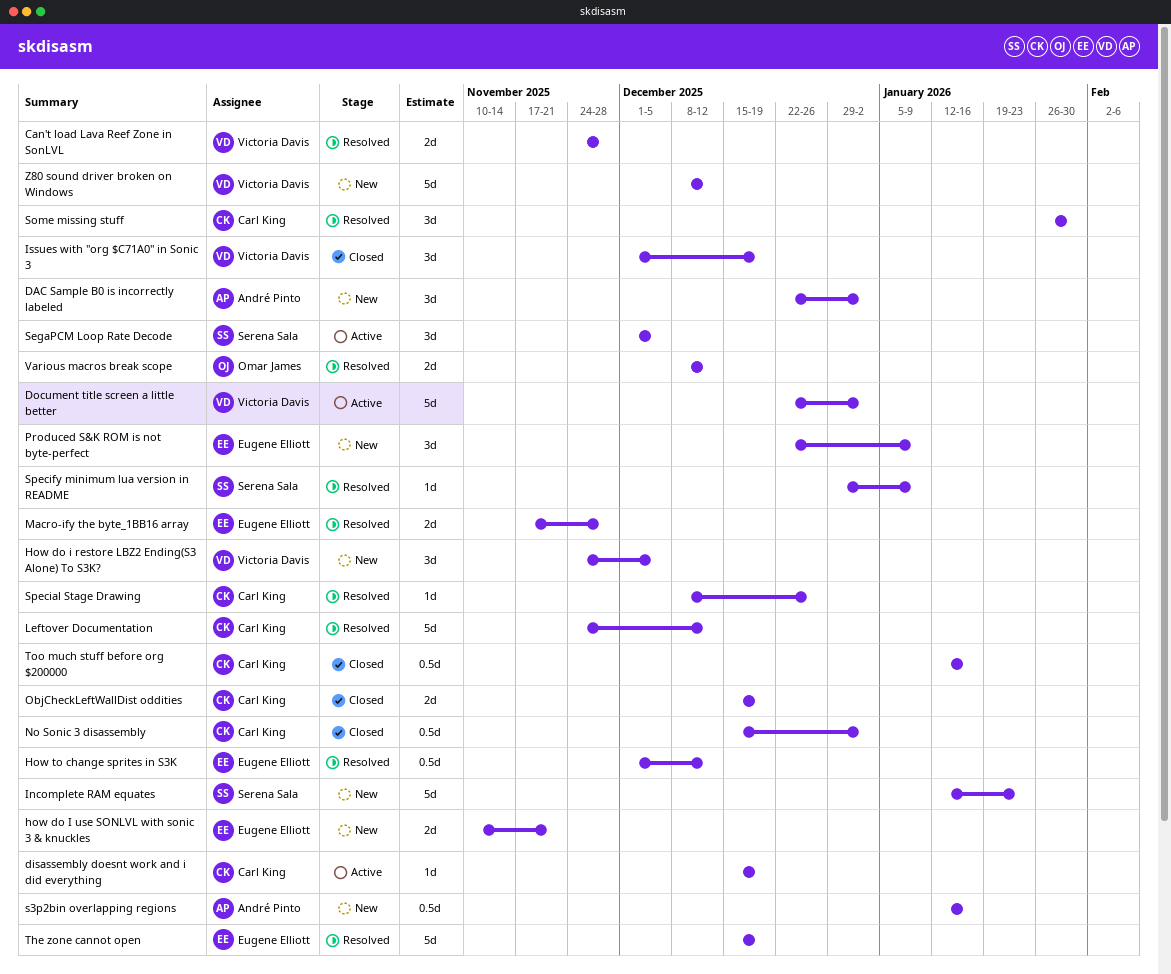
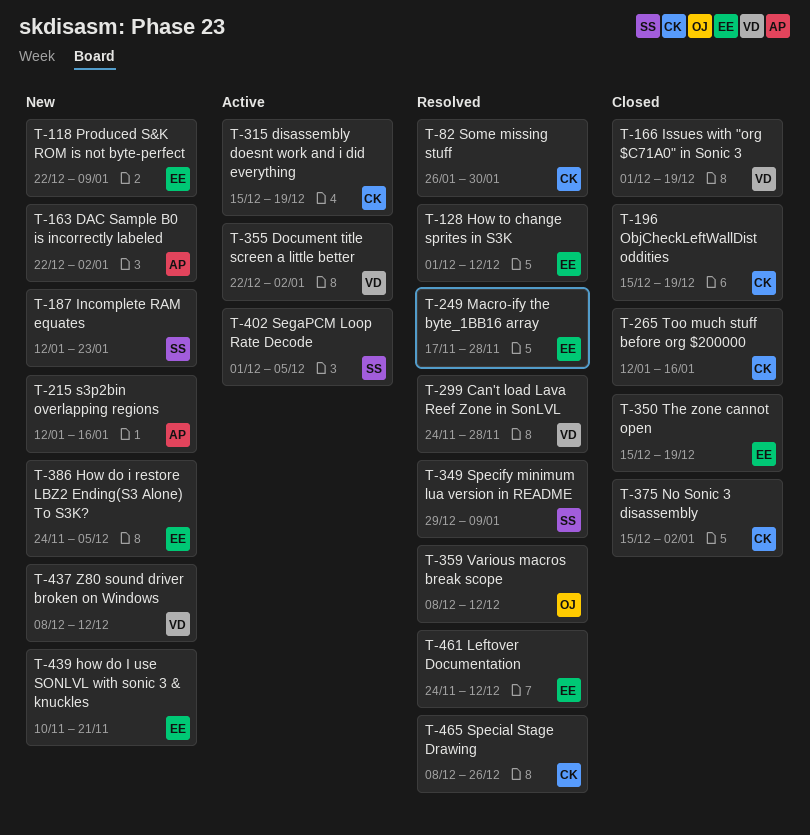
How do i restore LBZ2 Ending(S3 Alone) To S3K?, owner: Victoria Davis -> Eugene Elliott
Leftover Documentation, owner: Carl King -> Eugene Elliott
The zone cannot open, status: Resolved -> Closed

